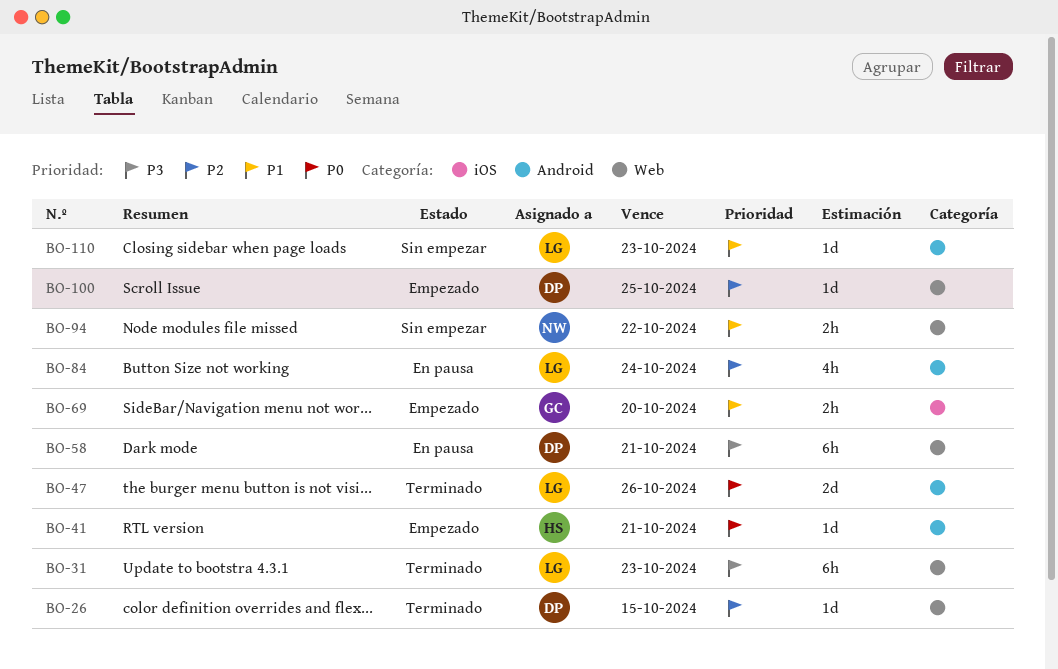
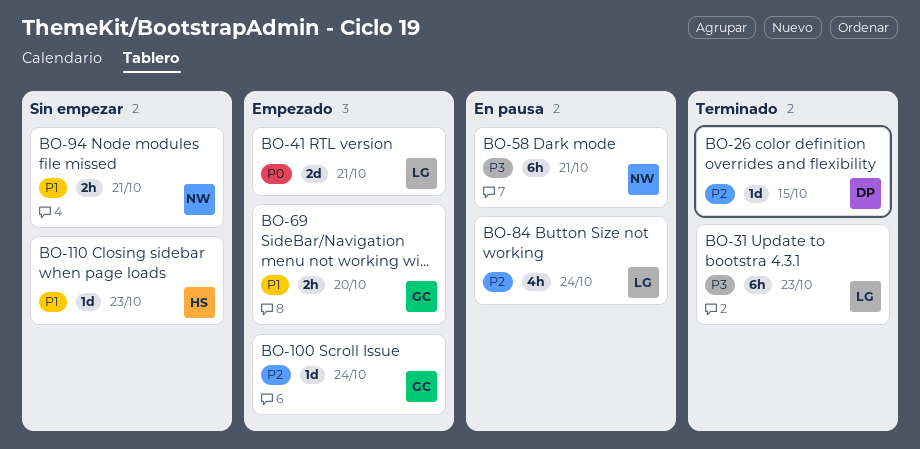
BO-41, owner: HS -> LG
BO-41, estimate: 1d -> 2d
BO-47: present -> none
BO-58, owner: DP -> NW
BO-94, due: Oct 22 -> Oct 21
BO-100, owner: DP -> GC
BO-100, due: Oct 25 -> Oct 24
BO-110, owner: LG -> HS

